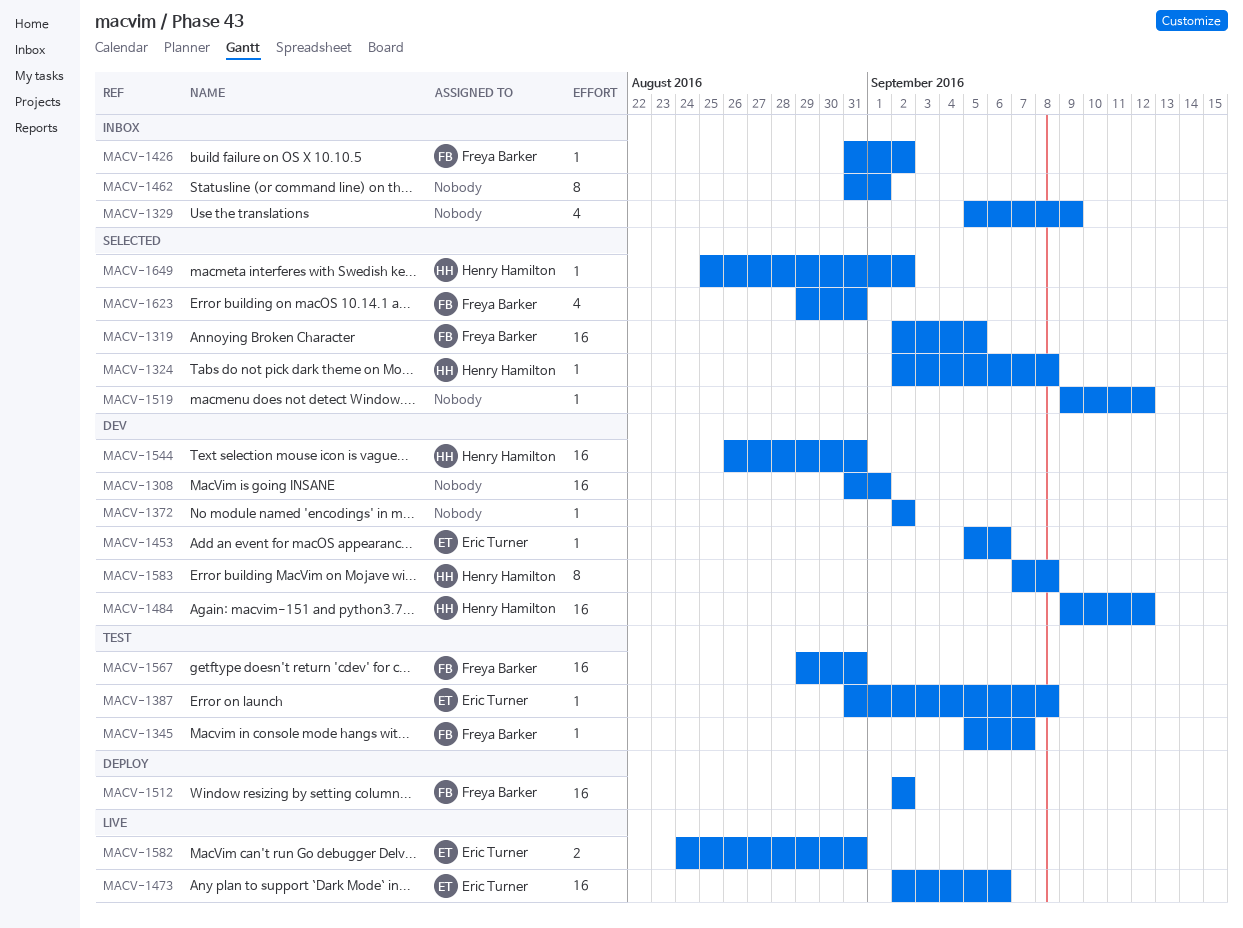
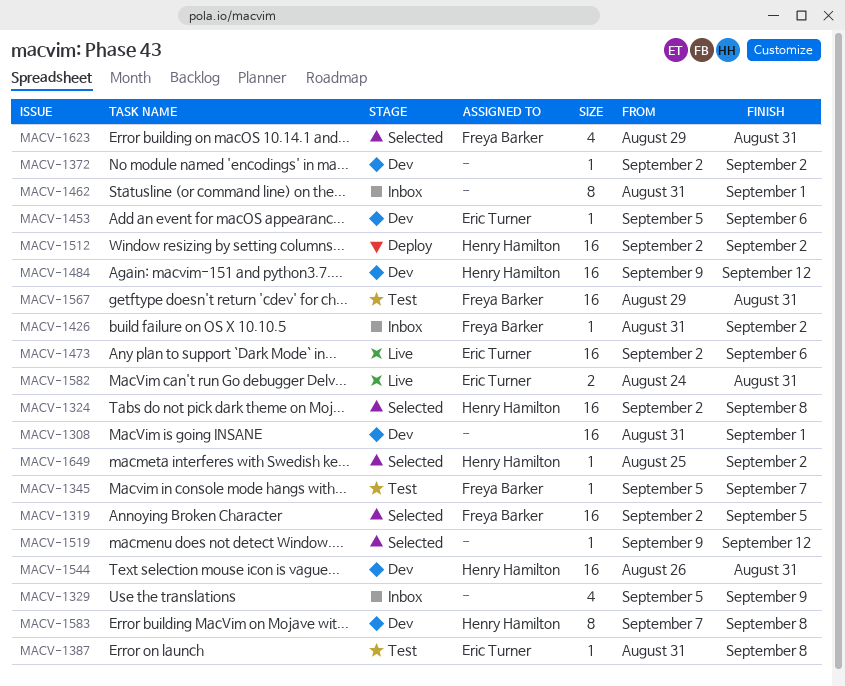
MACV-1324, estimate: 1 -> 16
MACV-1512, owner: Freya Barker -> Henry Hamilton

